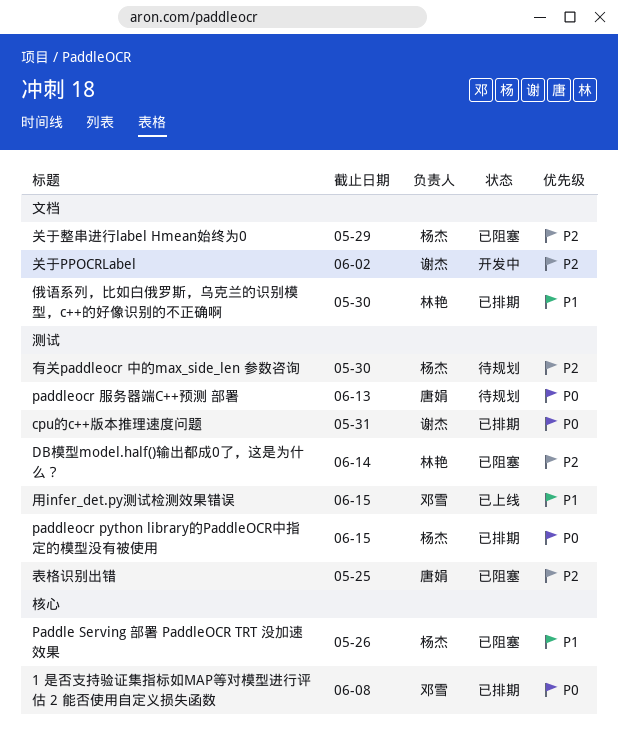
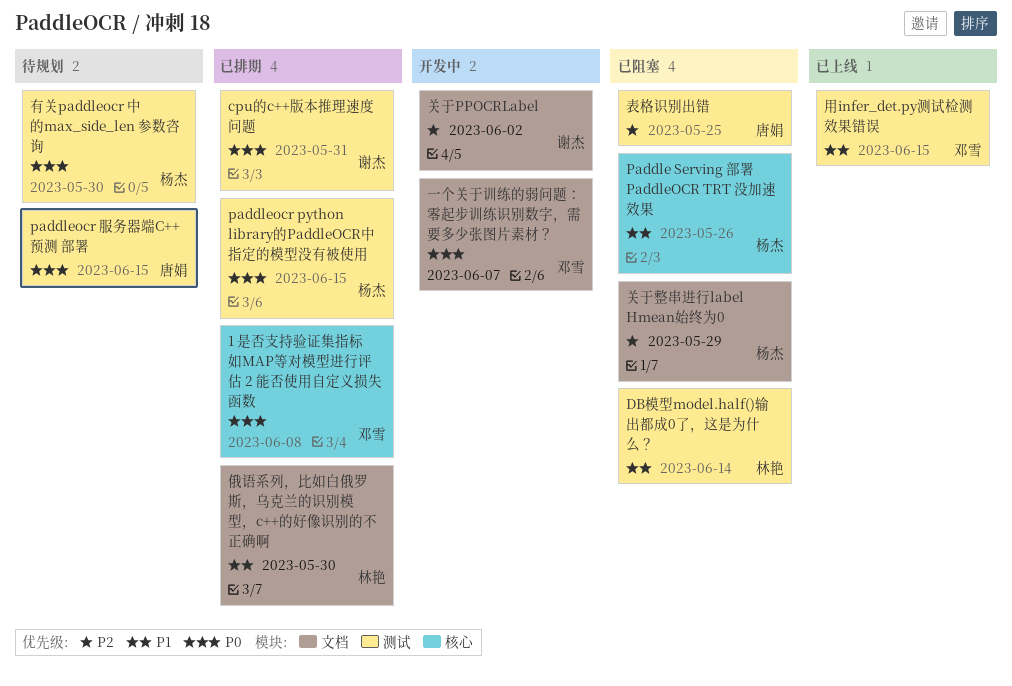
DB模型model.half()输出都成0了，这是为什么？, priority: P2 -> P1
paddleocr 服务器端C++预测 部署, due: Jun 13 -> Jun 15
一个关于训练的弱问题：零起步训练识别数字，需要多少张图片素材？: none -> present
有关paddleocr 中的max_side_len 参数咨询, priority: P2 -> P0

